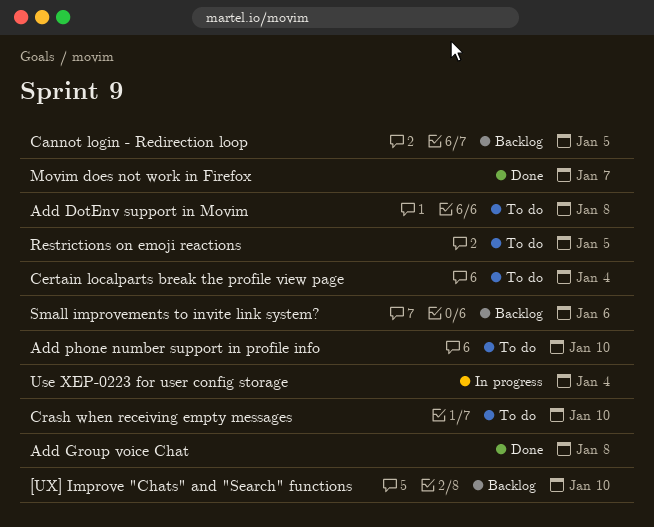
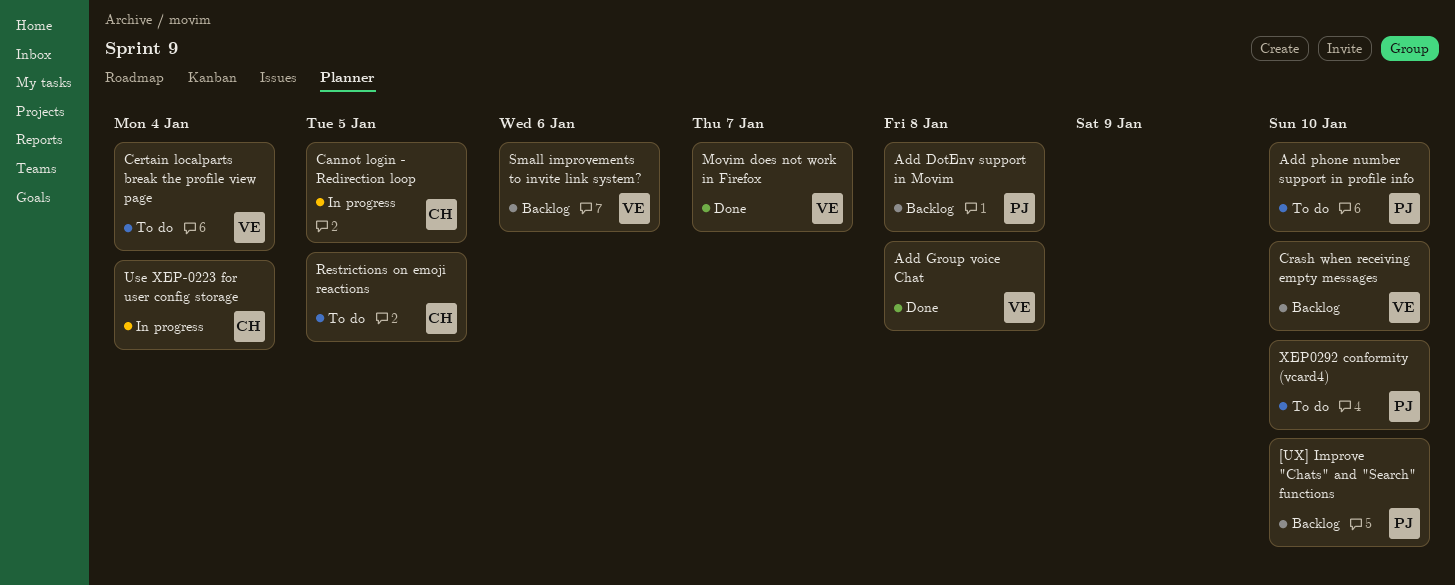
Add DotEnv support in Movim, status: To do -> Backlog
Cannot login - Redirection loop, status: Backlog -> In progress
Crash when receiving empty messages, status: To do -> Backlog
XEP0292 conformity (vcard4): none -> present

